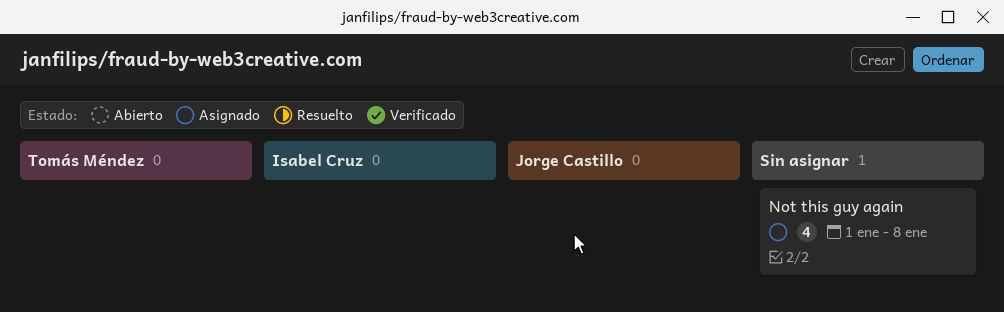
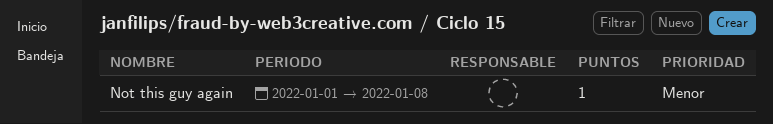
Not this guy again, estimate: 4 -> 1

